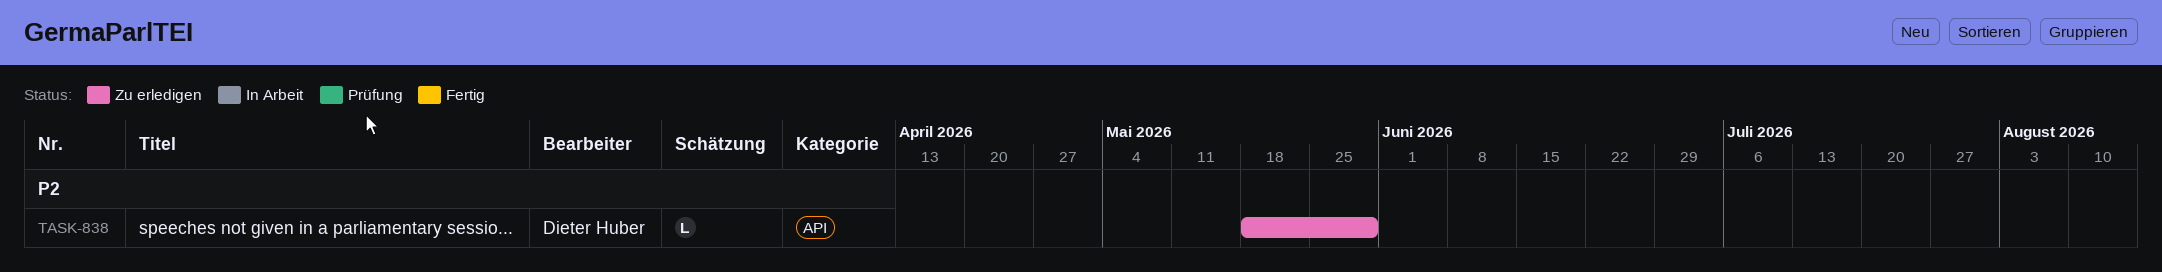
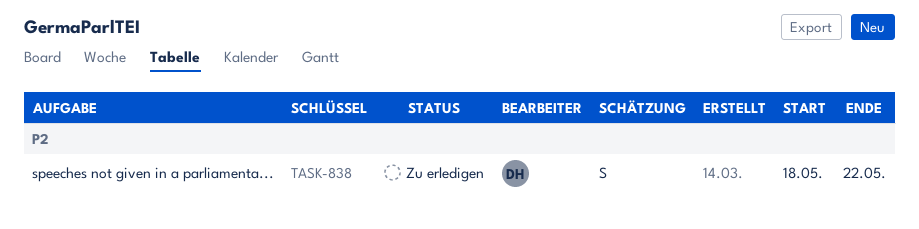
TASK-838, estimate: L -> S
TASK-838, due: May 29 -> May 22

